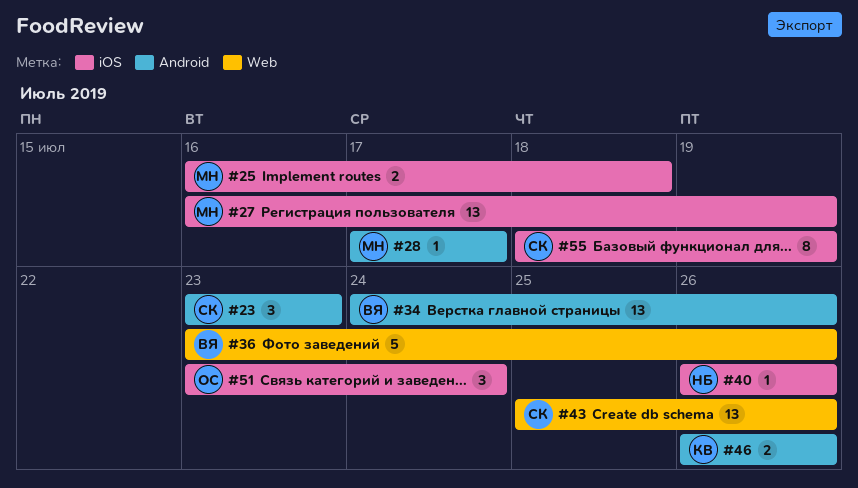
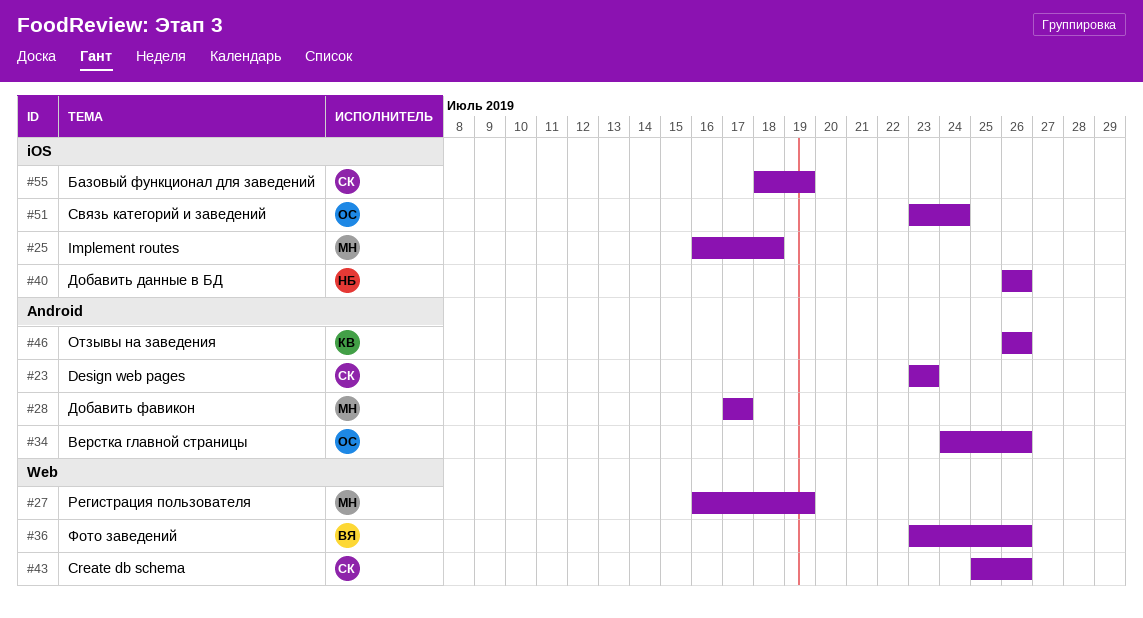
#27, label: iOS -> Web
#34, owner: ВЯ -> ОС

